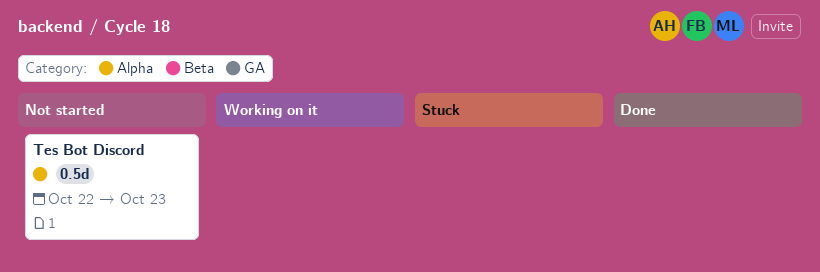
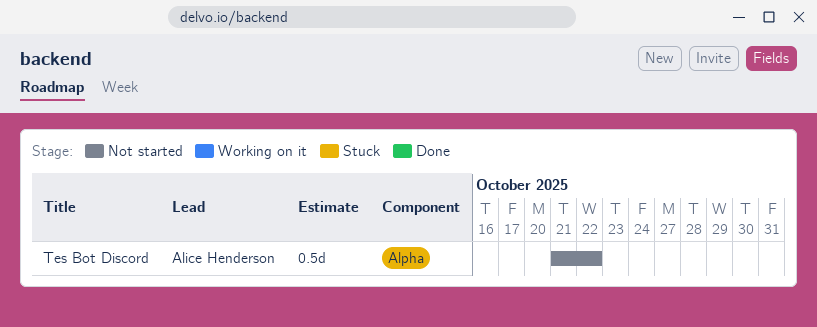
Tes Bot Discord, start: Oct 22 -> Oct 21
Tes Bot Discord, due: Oct 23 -> Oct 22

